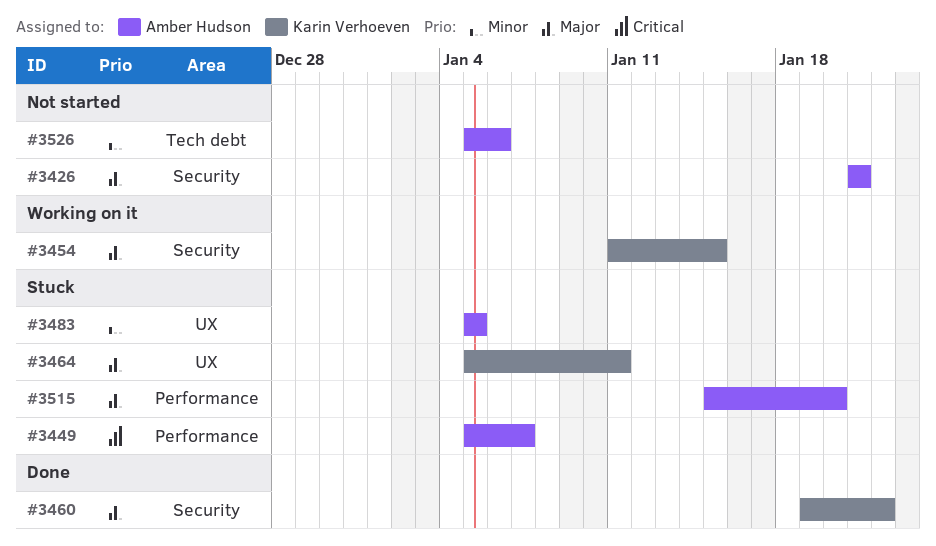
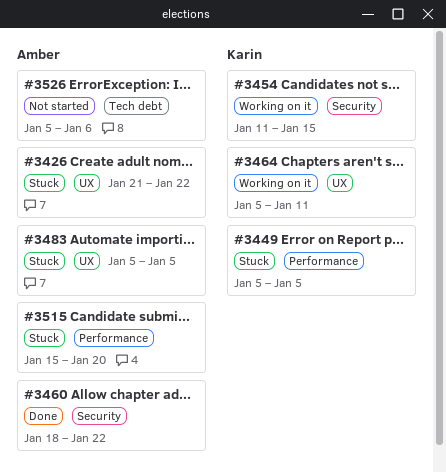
#3426, status: Not started -> Stuck
#3426, label: Security -> UX
#3426, due: Jan 21 -> Jan 22
#3449, owner: Amber Hudson -> Karin Verhoeven
#3449, due: Jan 7 -> Jan 5
#3460, owner: Karin Verhoeven -> Amber Hudson
#3460, start: Jan 19 -> Jan 18
#3464, status: Stuck -> Working on it

